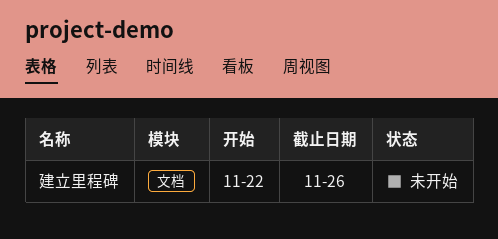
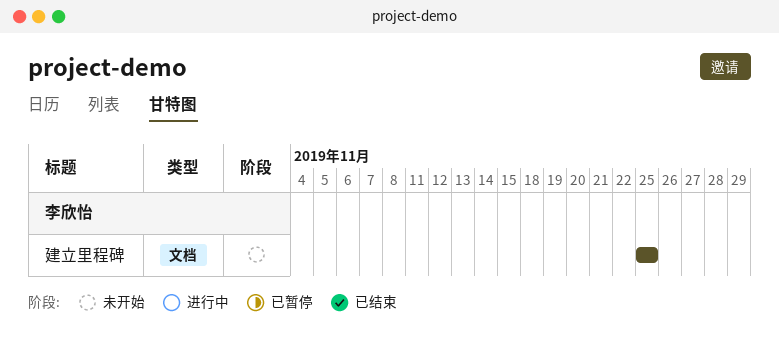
建立里程碑, start: Nov 22 -> Nov 25
建立里程碑, due: Nov 26 -> Nov 25

